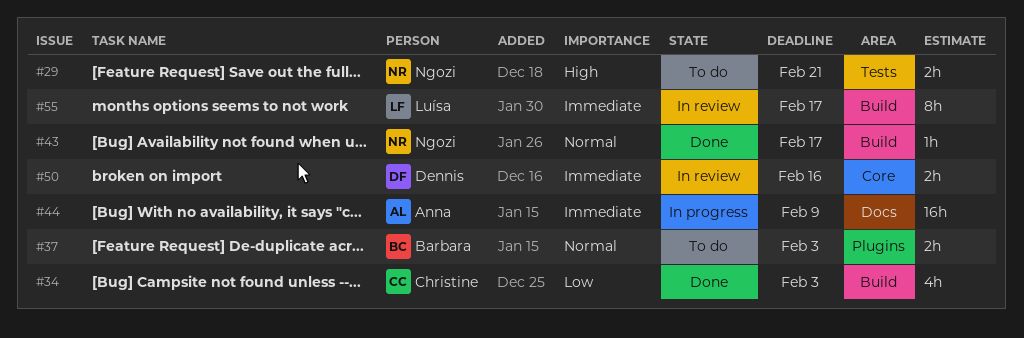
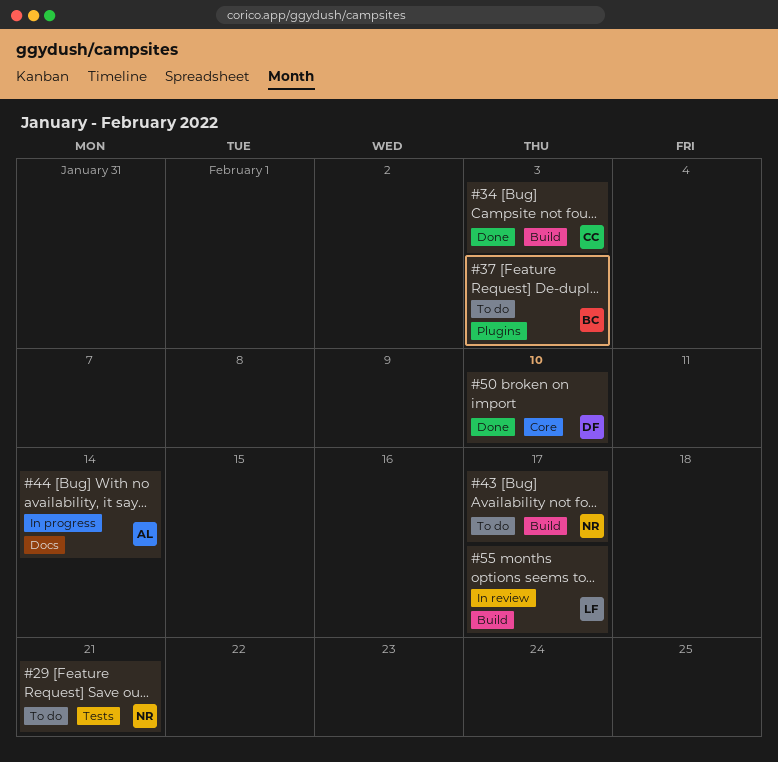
#43, status: Done -> To do
#44, due: Feb 9 -> Feb 14
#50, status: In review -> Done
#50, due: Feb 16 -> Feb 10

